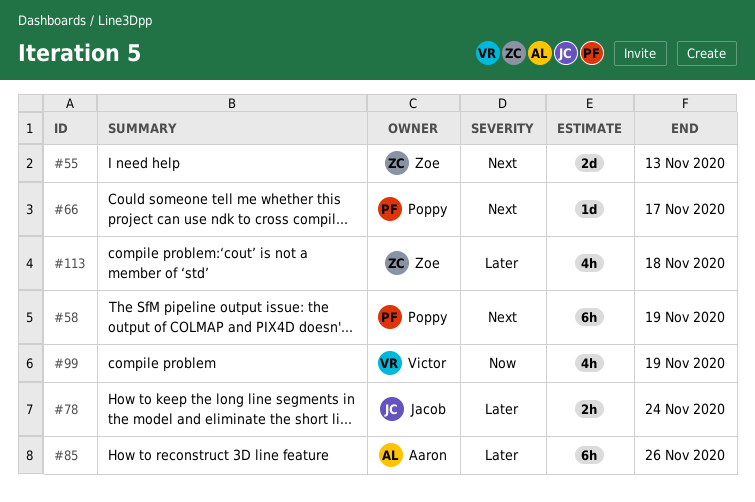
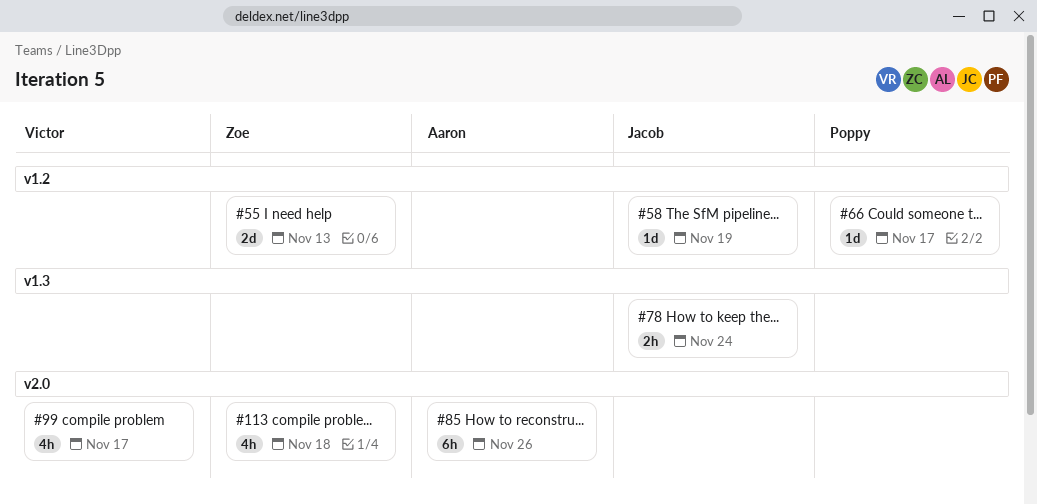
#58, owner: Poppy -> Jacob
#58, estimate: 6h -> 1d
#99, due: Nov 19 -> Nov 17

